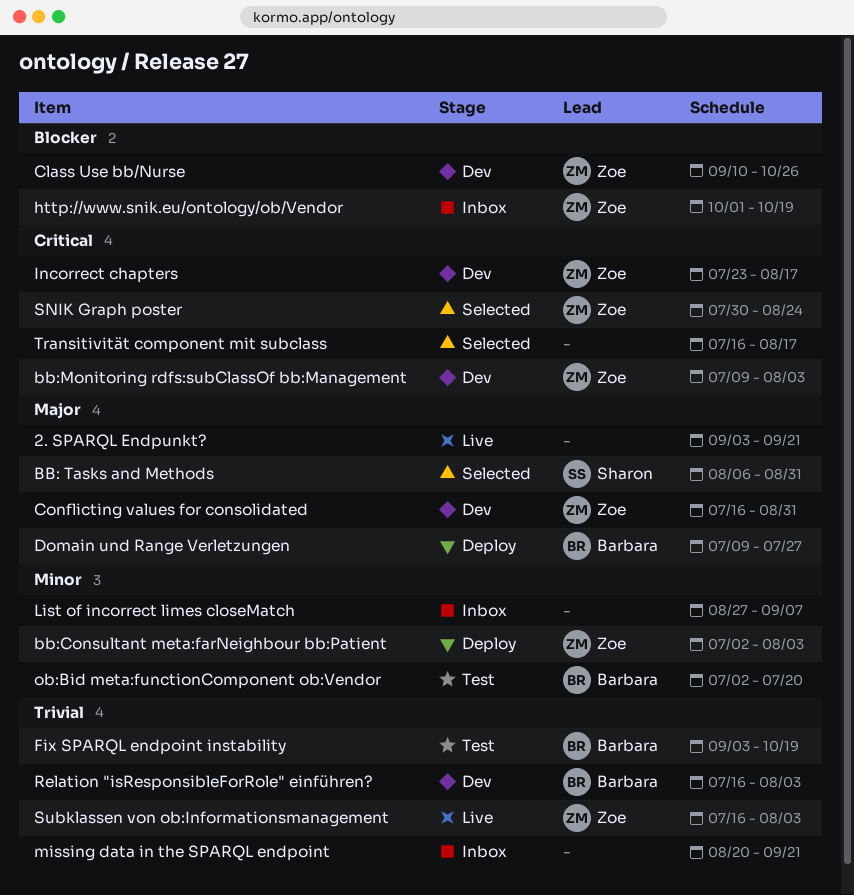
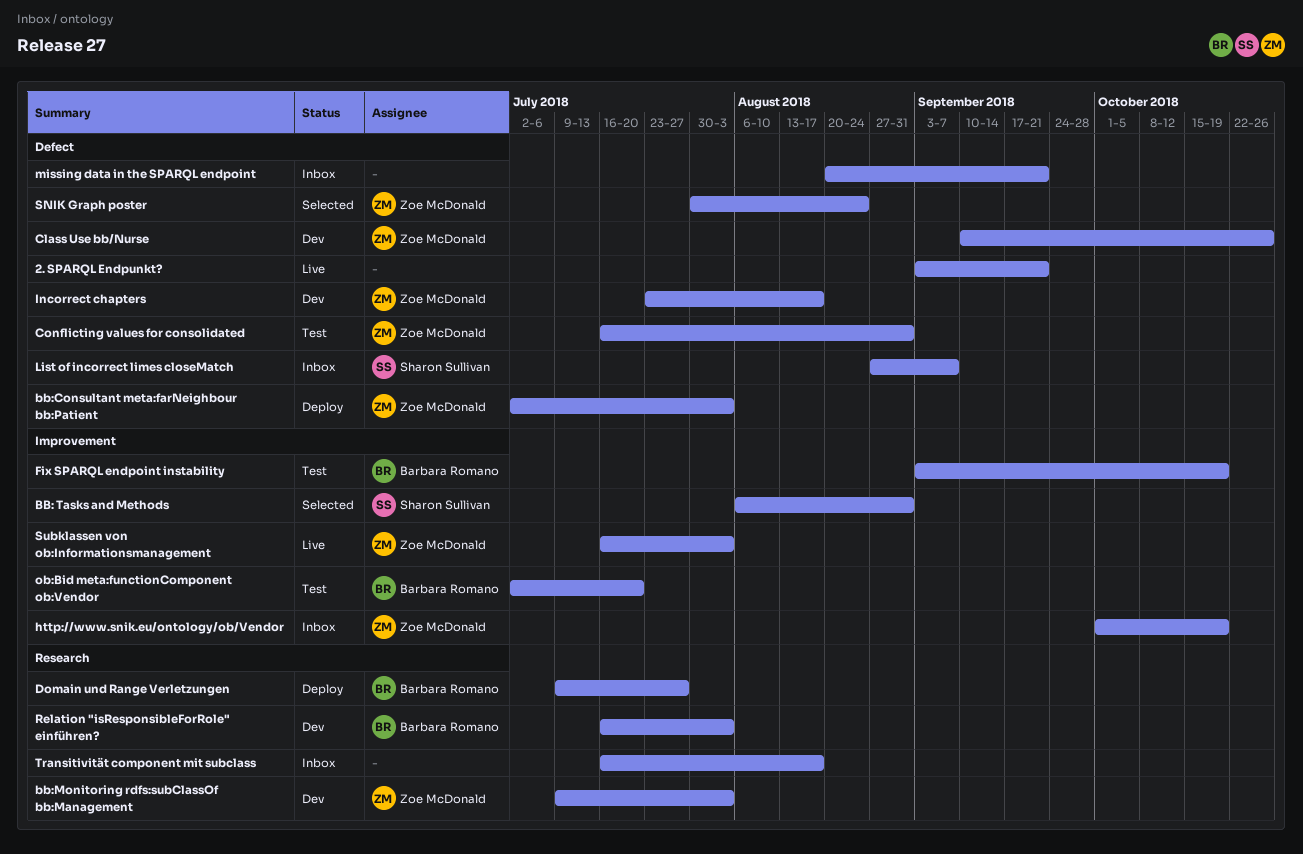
Conflicting values for consolidated, status: Dev -> Test
List of incorrect limes closeMatch, owner: none -> Sharon Sullivan
Transitivität component mit subclass, status: Selected -> Inbox

